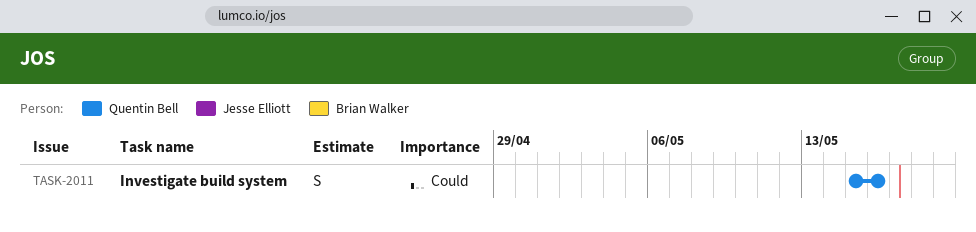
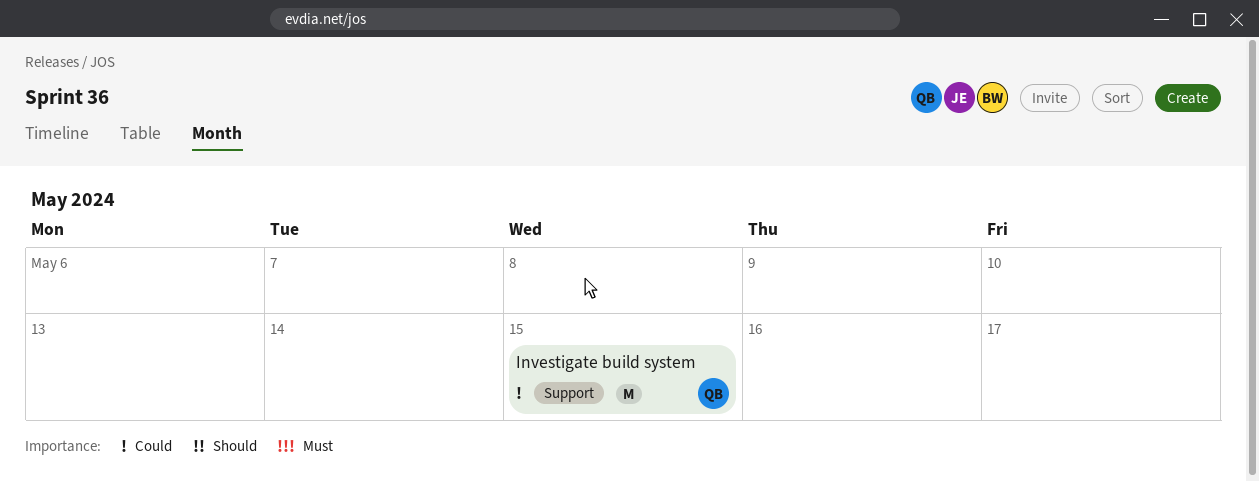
Investigate build system, estimate: S -> M
Investigate build system, due: May 16 -> May 15

